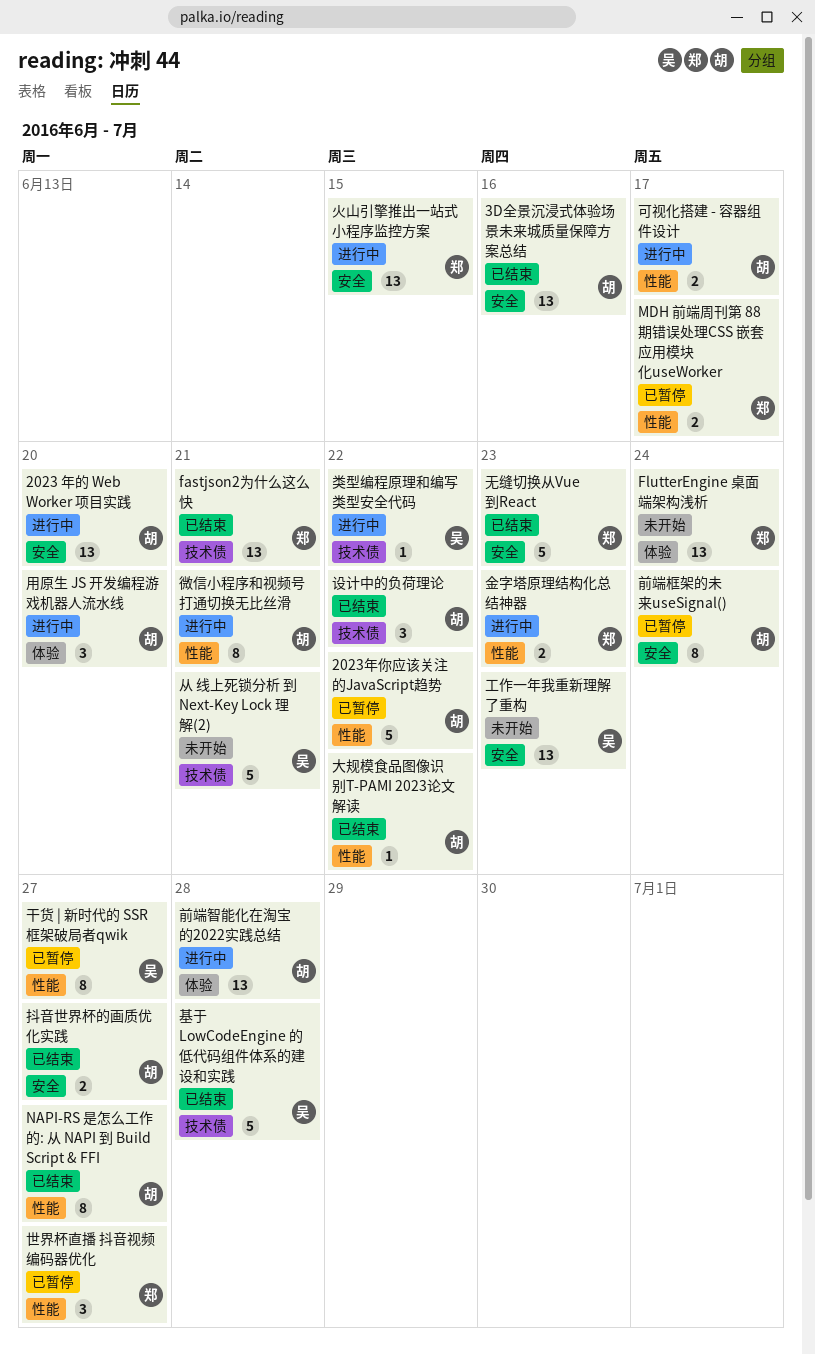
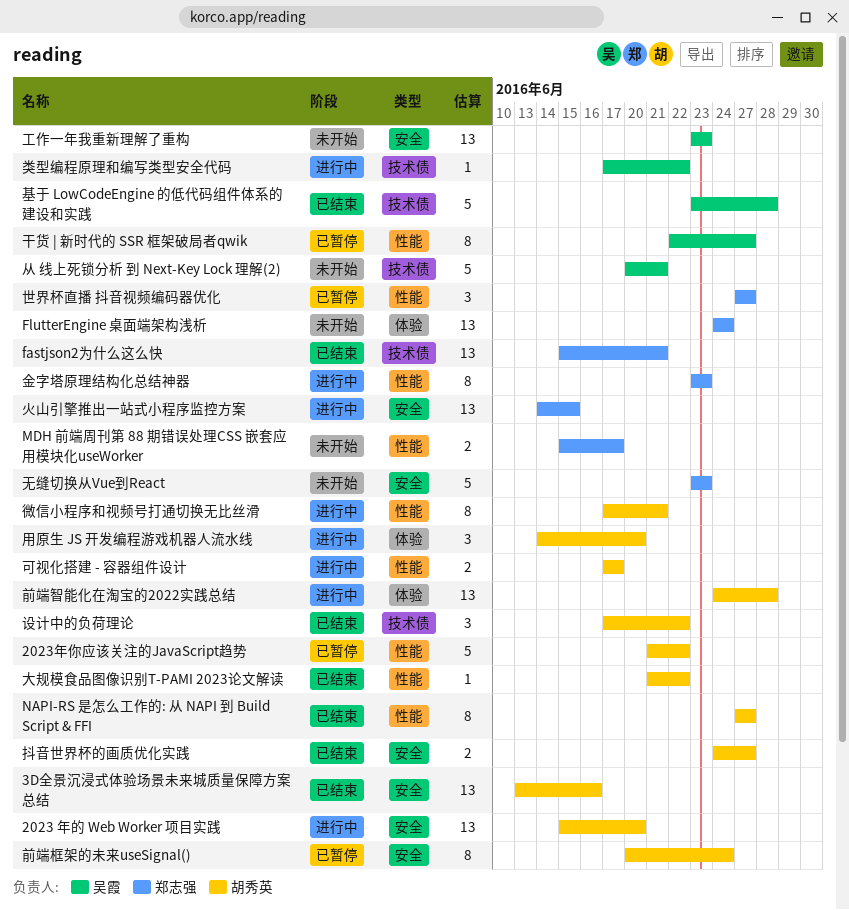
MDH 前端周刊第 88 期错误处理CSS 嵌套应用模块化useWorker, status: 已暂停 -> 未开始
无缝切换从Vue到React, status: 已结束 -> 未开始
金字塔原理结构化总结神器, estimate: 2 -> 8

